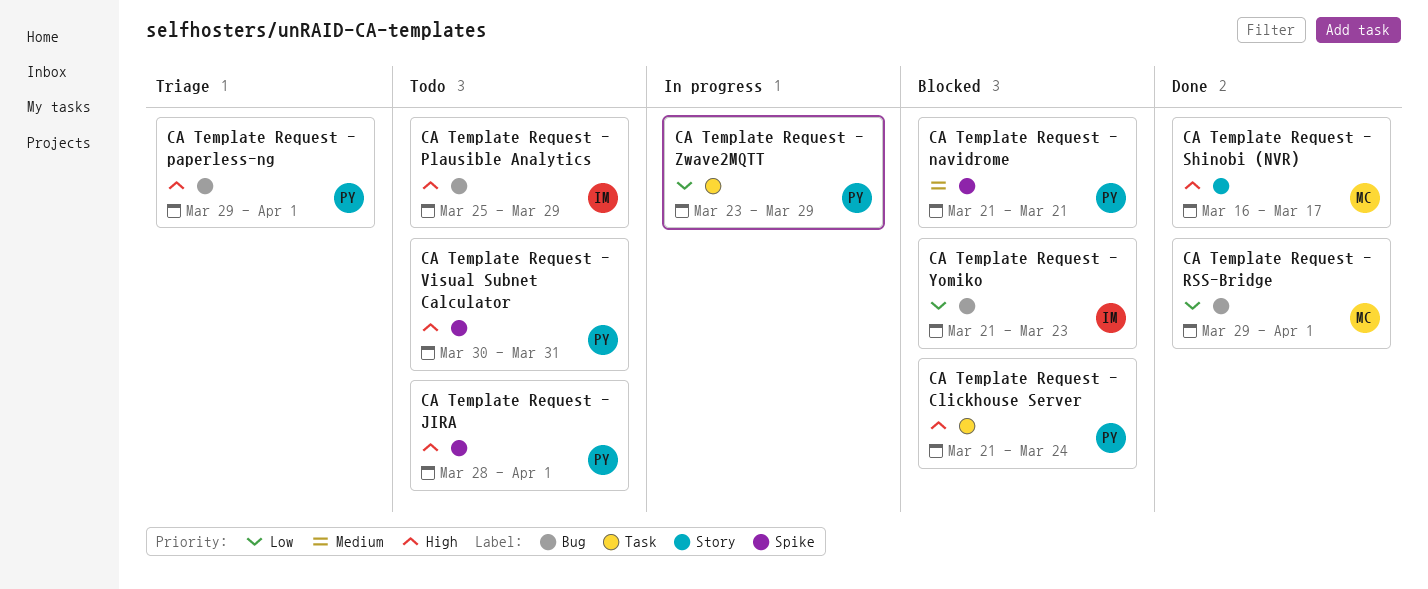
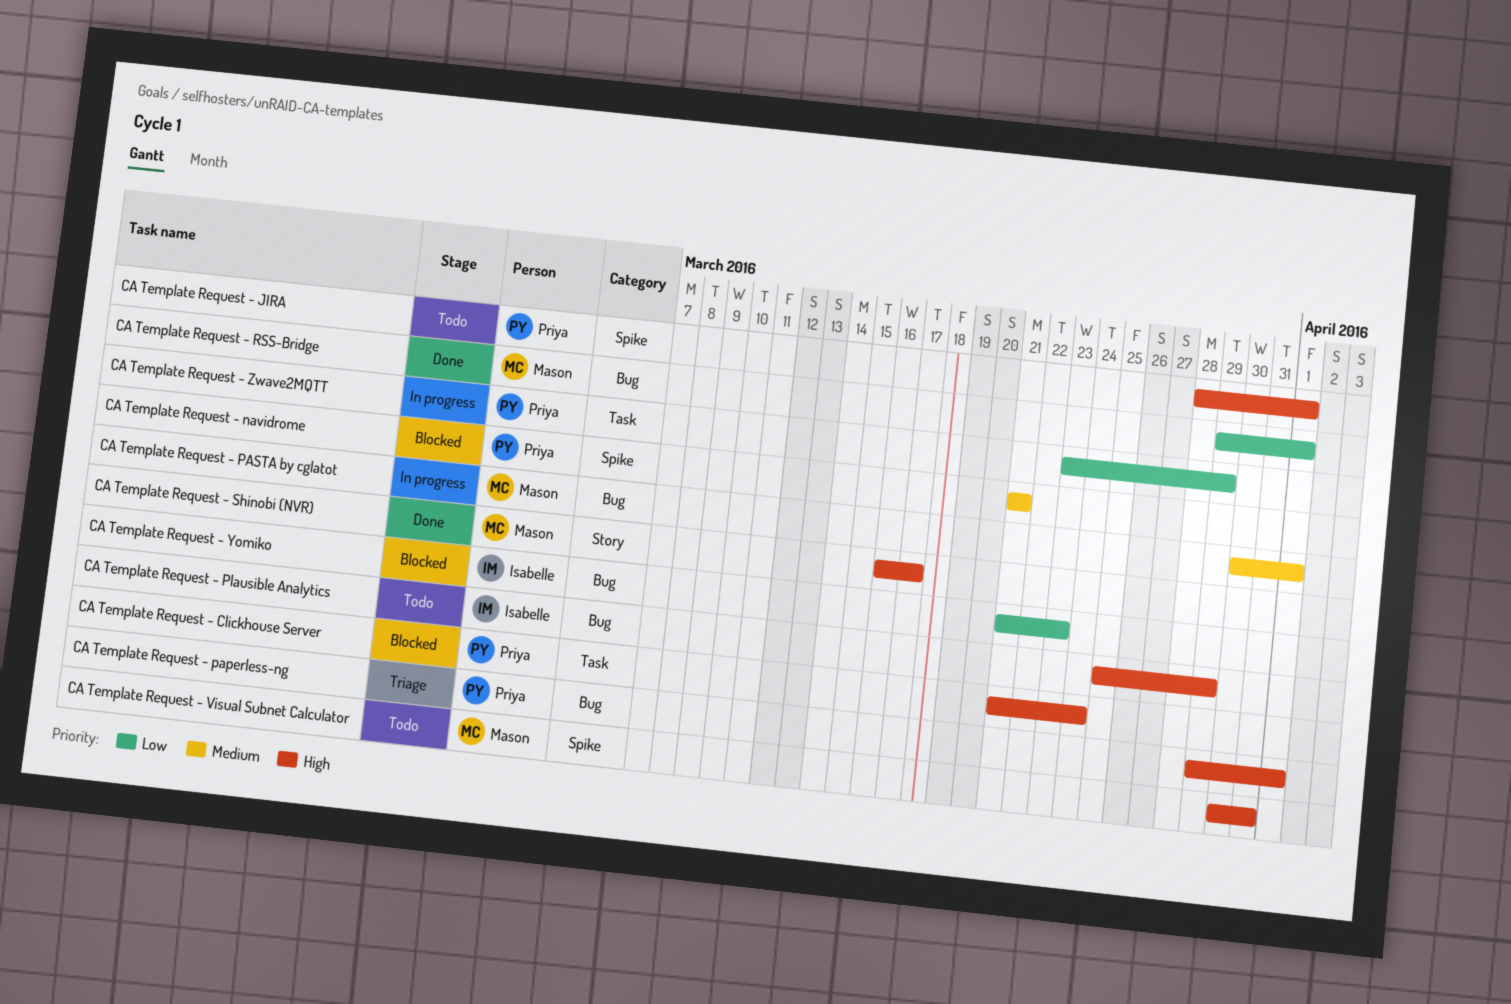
CA Template Request - PASTA by cglatot: none -> present
CA Template Request - Visual Subnet Calculator, owner: Priya -> Mason

